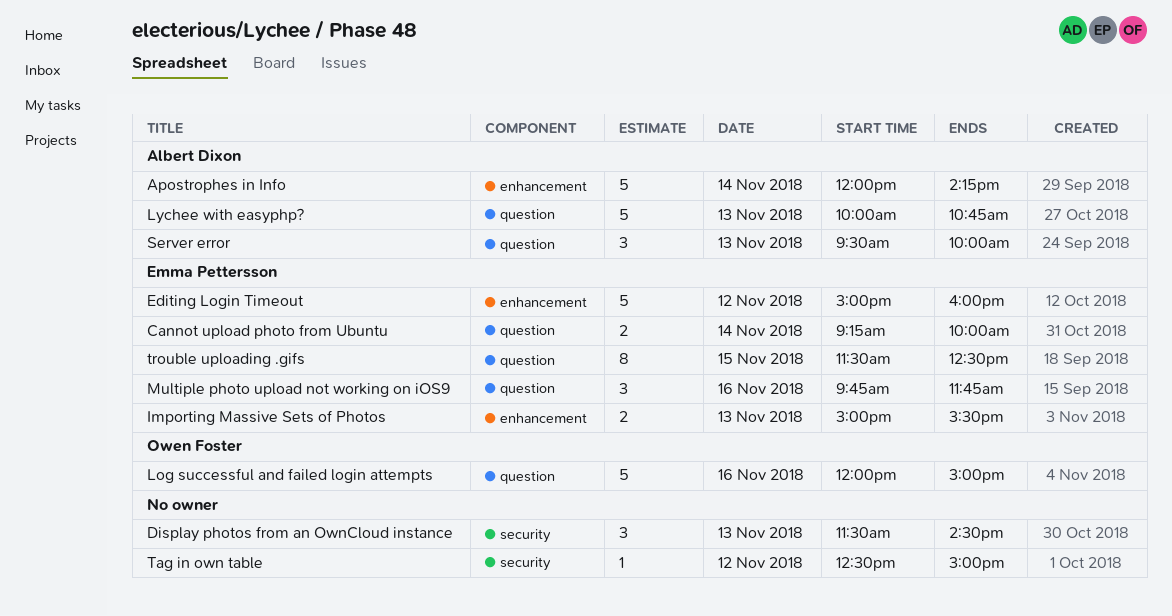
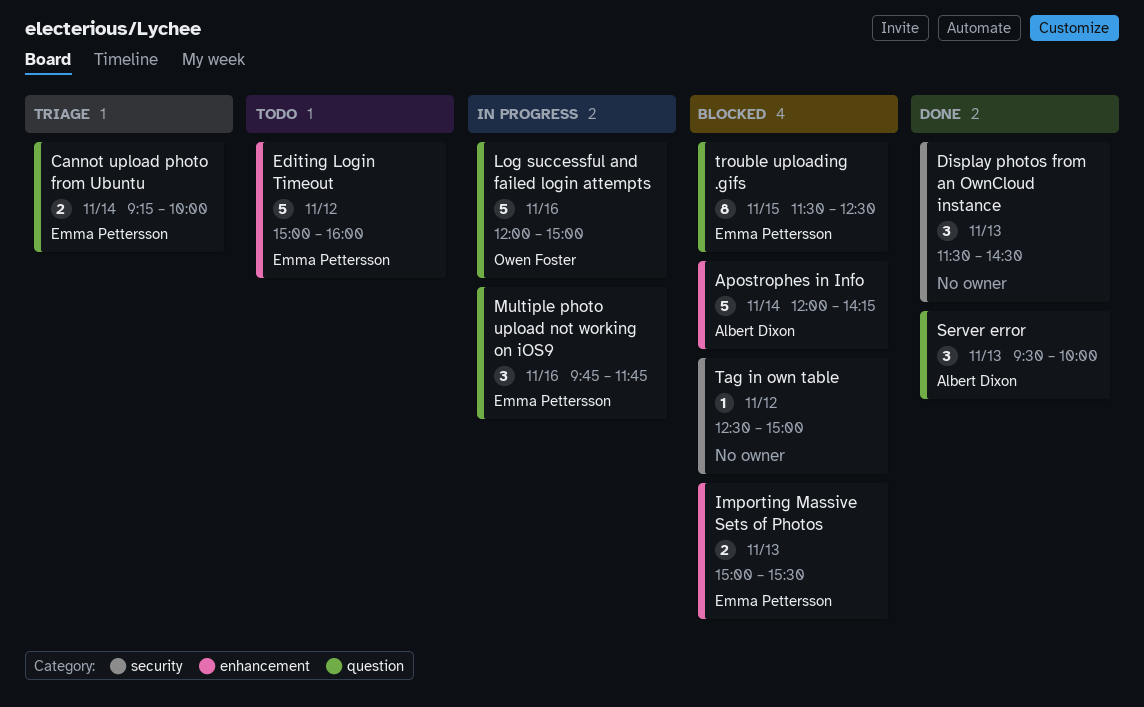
Lychee with easyphp?: present -> none

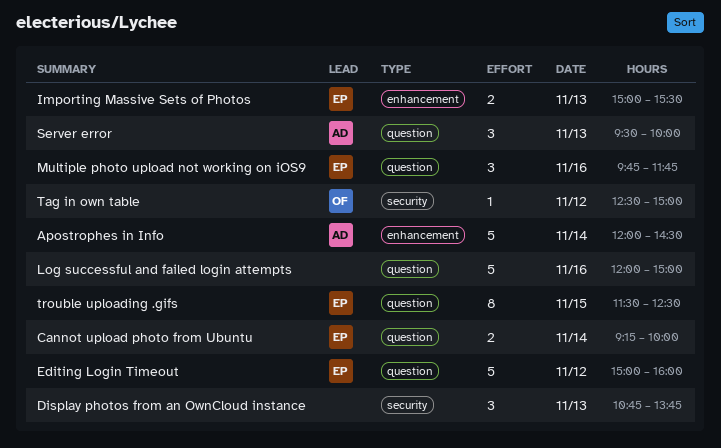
Apostrophes in Info, ends: 14:15 -> 14:30
Display photos from an OwnCloud instance, begins: 11:30 -> 10:45
Display photos from an OwnCloud instance, ends: 14:30 -> 13:45
Editing Login Timeout, label: enhancement -> question
Log successful and failed login attempts, owner: Owen Foster -> none
Tag in own table, owner: none -> Owen Foster

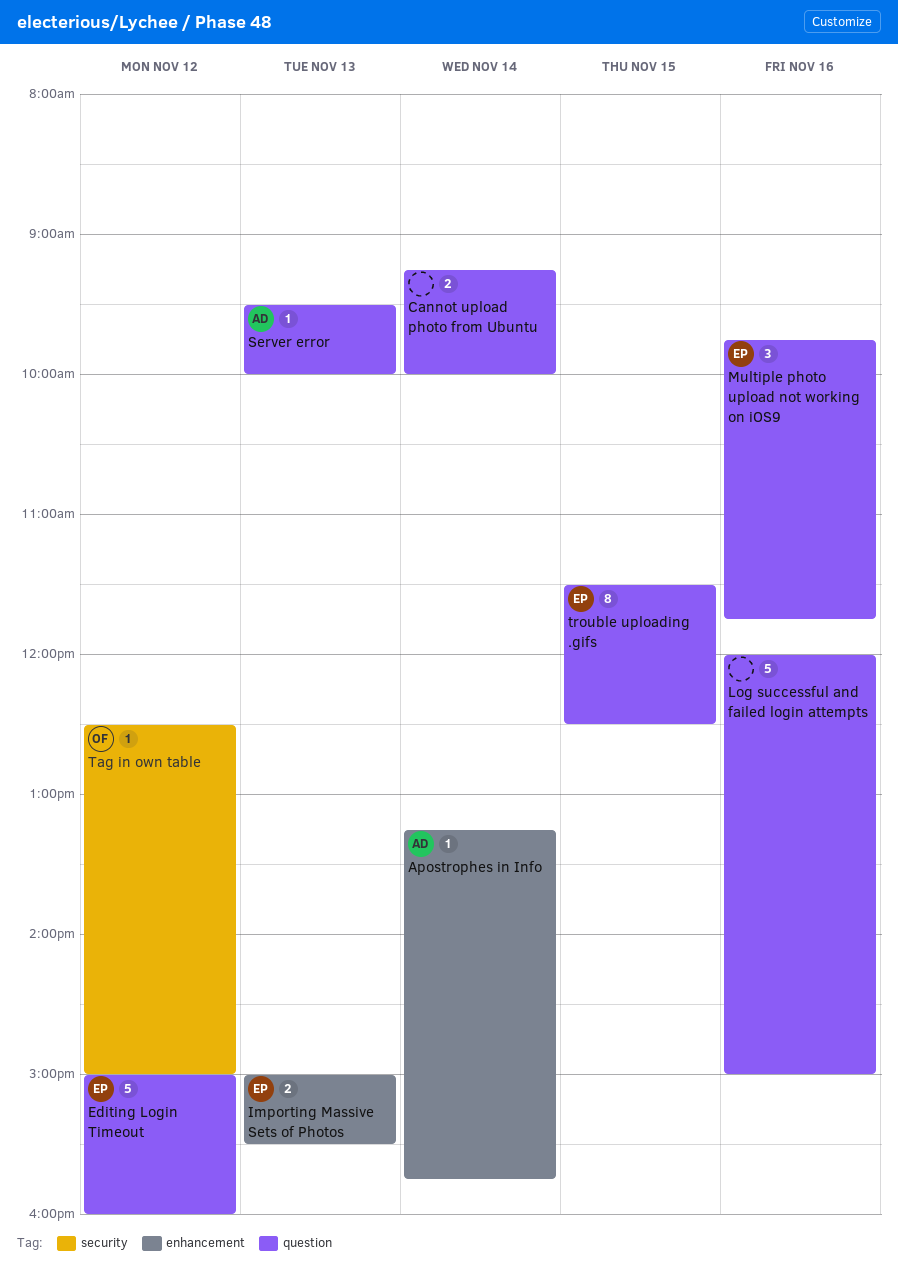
Apostrophes in Info, estimate: 5 -> 1
Apostrophes in Info, begins: 12:00 -> 13:15
Apostrophes in Info, ends: 14:30 -> 15:45
Cannot upload photo from Ubuntu, owner: EP -> none
Display photos from an OwnCloud instance: present -> none
Server error, estimate: 3 -> 1

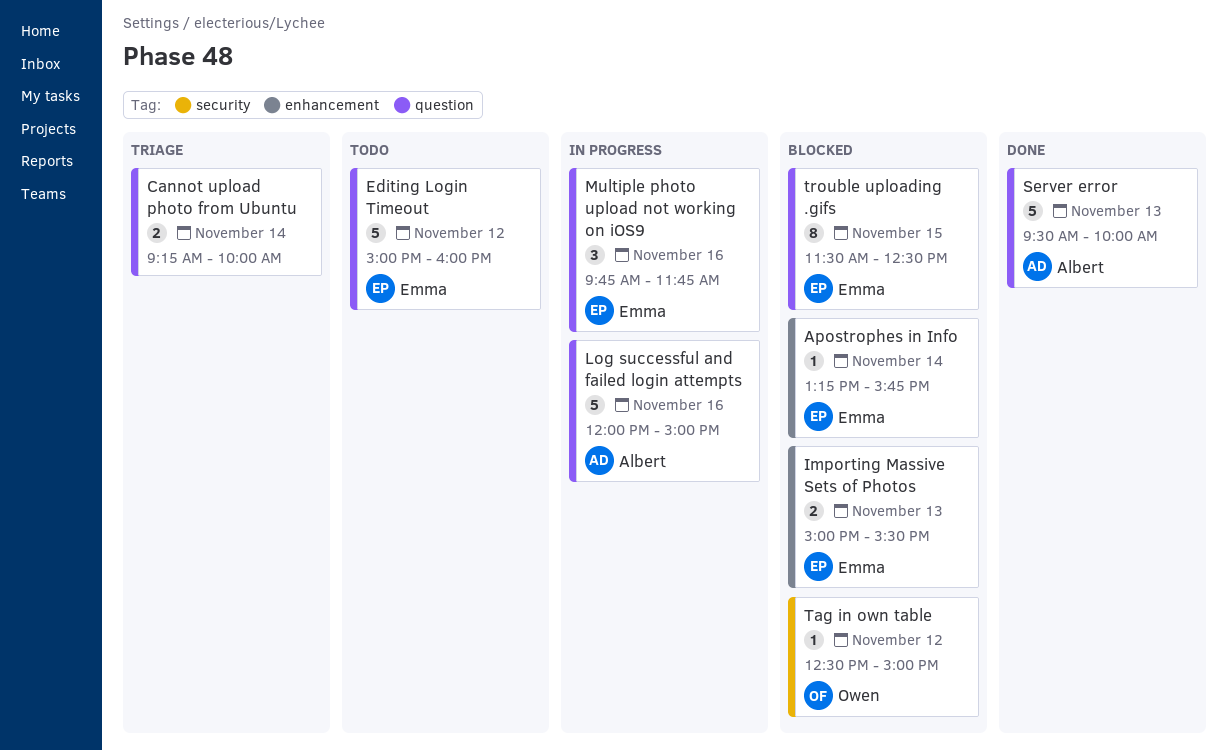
Apostrophes in Info, owner: Albert -> Emma
Log successful and failed login attempts, owner: none -> Albert
Server error, estimate: 1 -> 5

